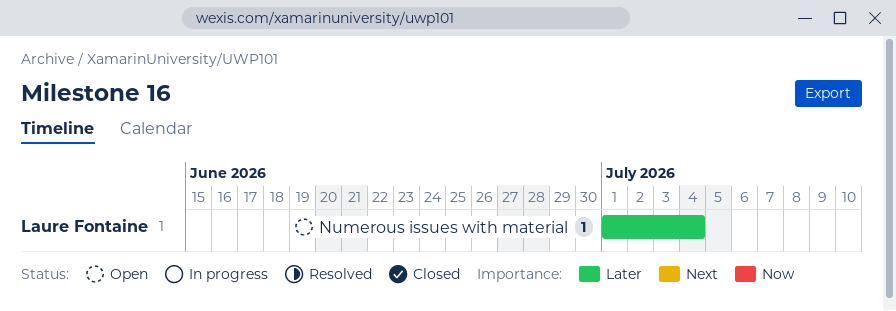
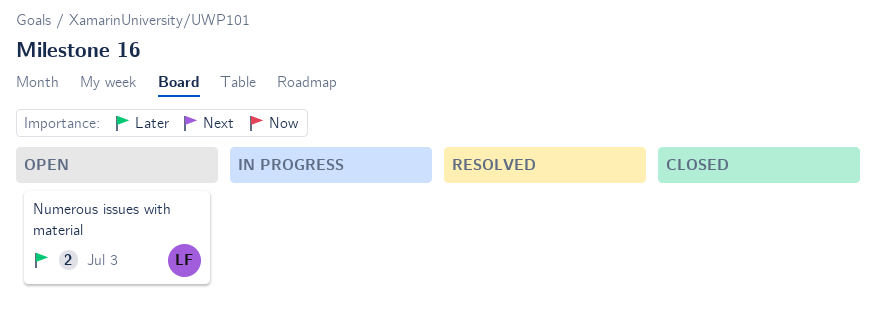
Numerous issues with material, estimate: 1 -> 2
Numerous issues with material, due: Jul 4 -> Jul 3

